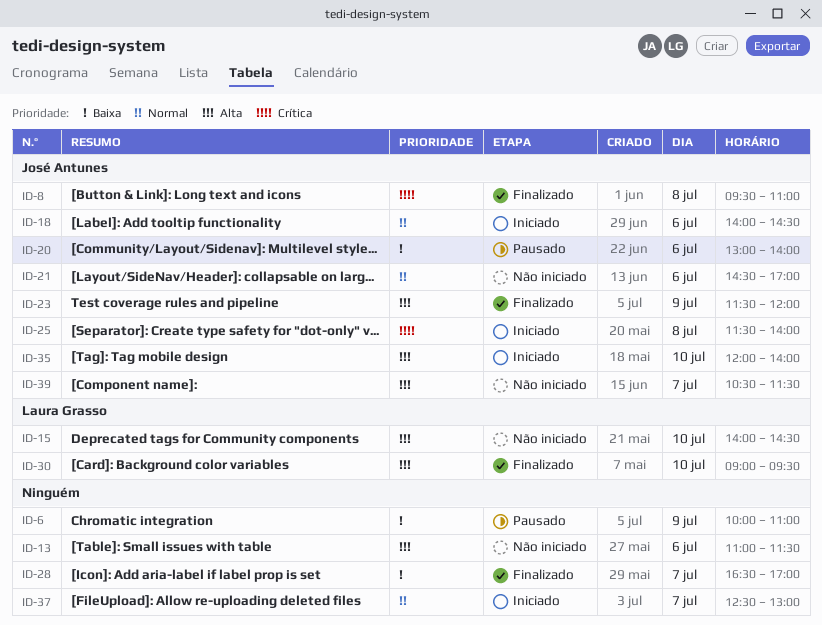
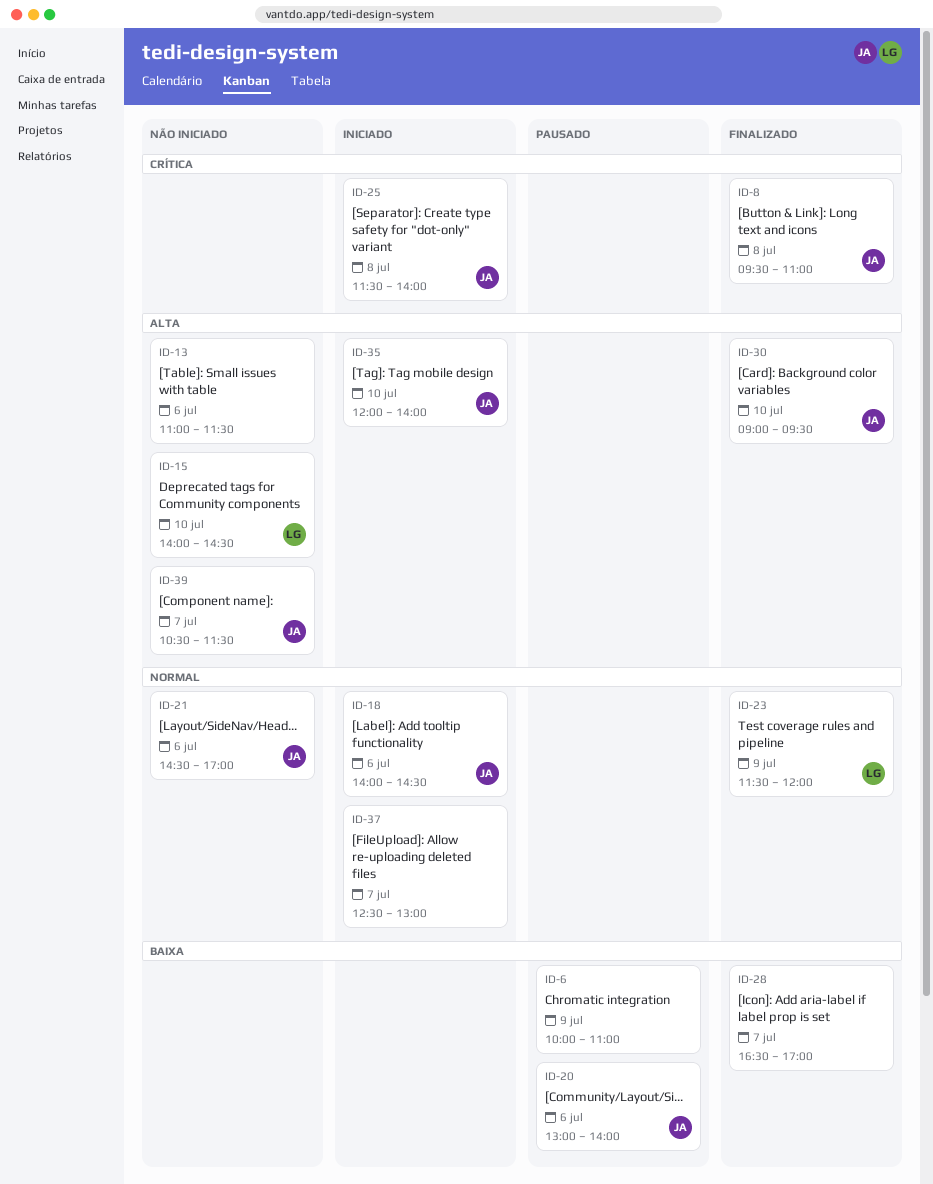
ID-23, owner: José Antunes -> Laura Grasso
ID-23, priority: Alta -> Normal
ID-30, owner: Laura Grasso -> José Antunes

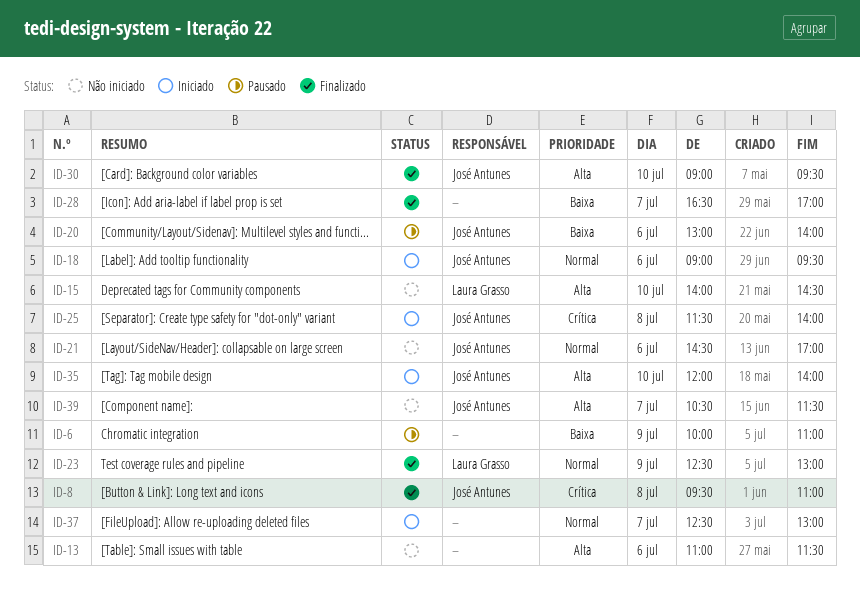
ID-18, begins: 14:00 -> 09:00
ID-18, ends: 14:30 -> 09:30
ID-23, begins: 11:30 -> 12:30
ID-23, ends: 12:00 -> 13:00

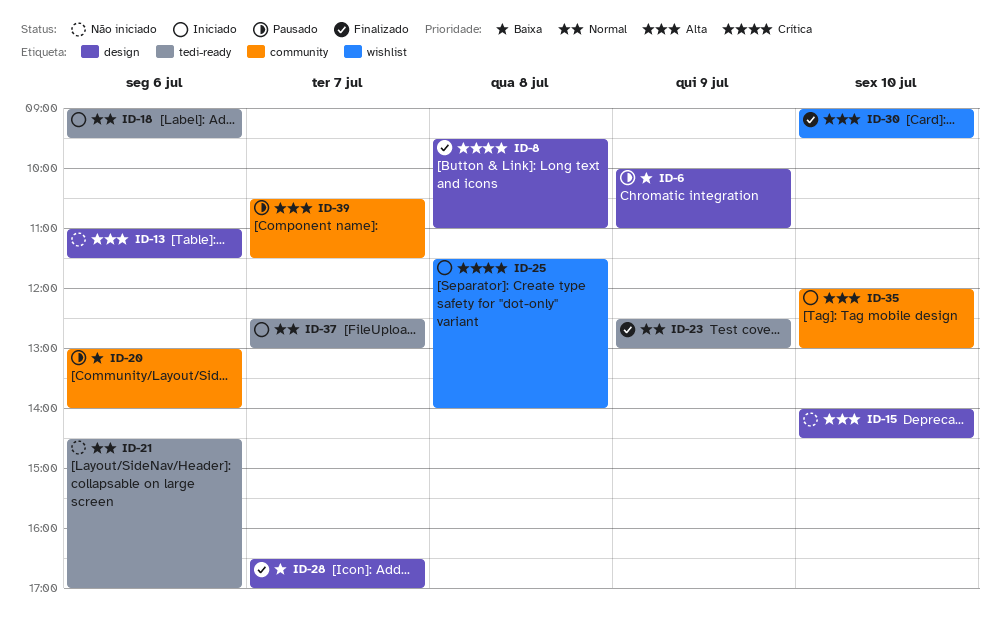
ID-35, ends: 14:00 -> 13:00
ID-39, status: Não iniciado -> Pausado

